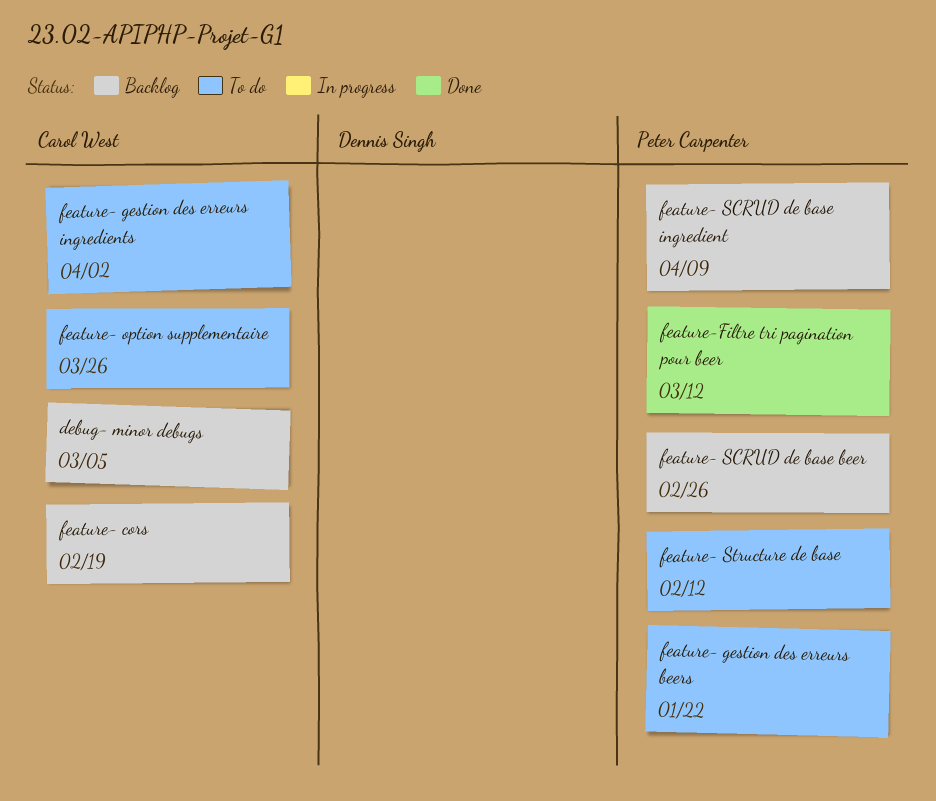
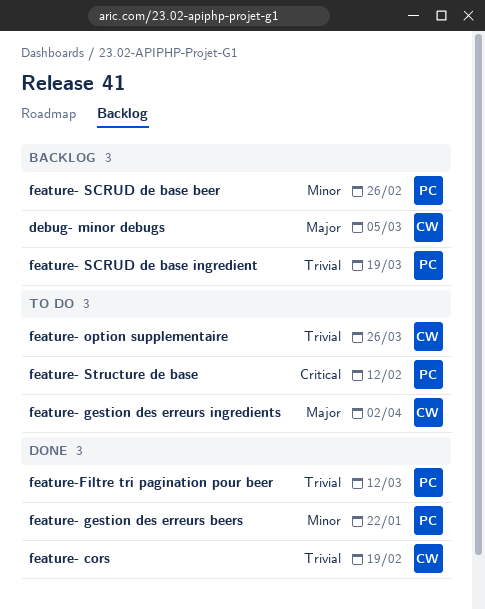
feature- cors, status: Backlog -> Done
feature- gestion des erreurs beers, status: To do -> Done
feature- SCRUD de base ingredient, due: Apr 9 -> Mar 19

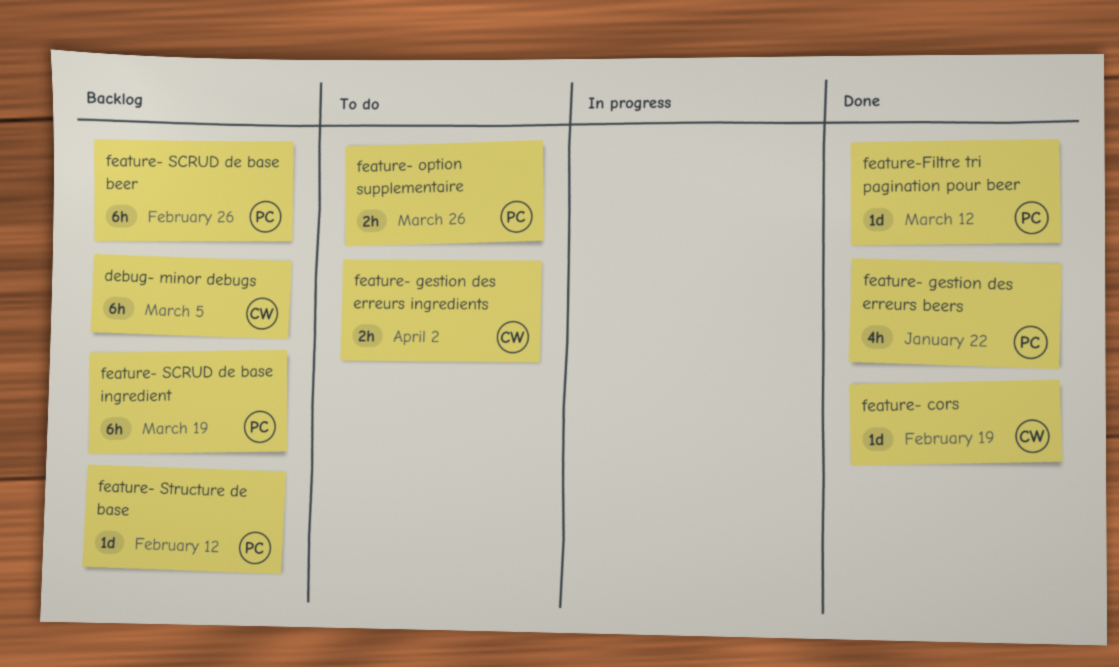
feature- option supplementaire, owner: CW -> PC
feature- Structure de base, status: To do -> Backlog

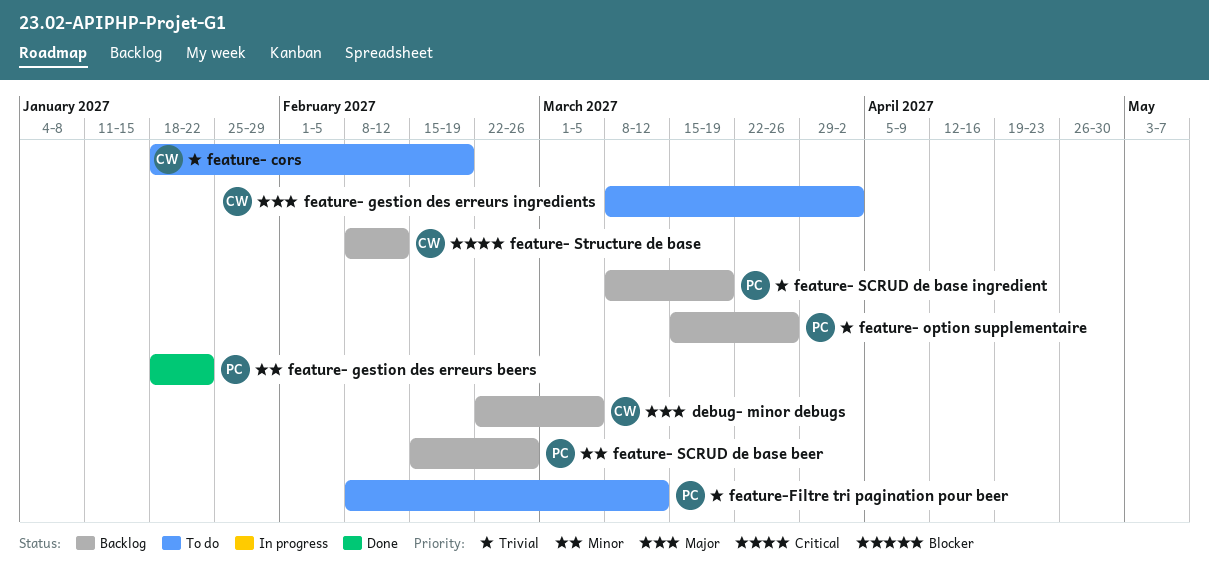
feature- cors, status: Done -> To do
feature- option supplementaire, status: To do -> Backlog
feature- Structure de base, owner: PC -> CW
feature-Filtre tri pagination pour beer, status: Done -> To do

